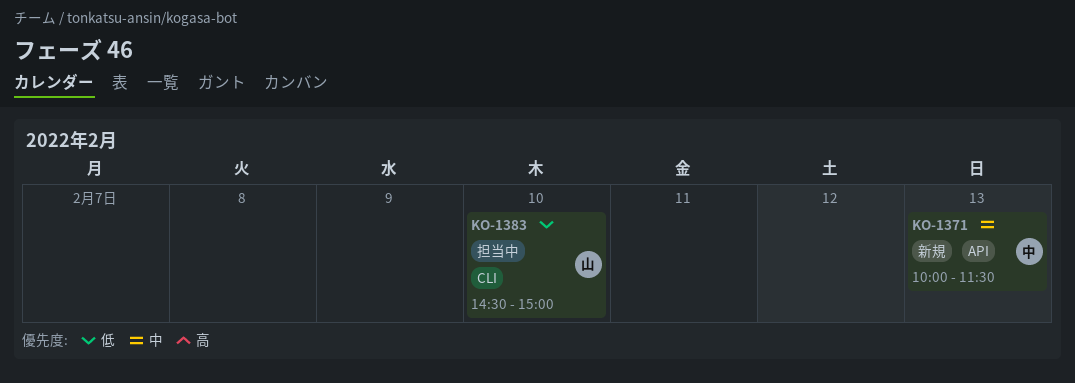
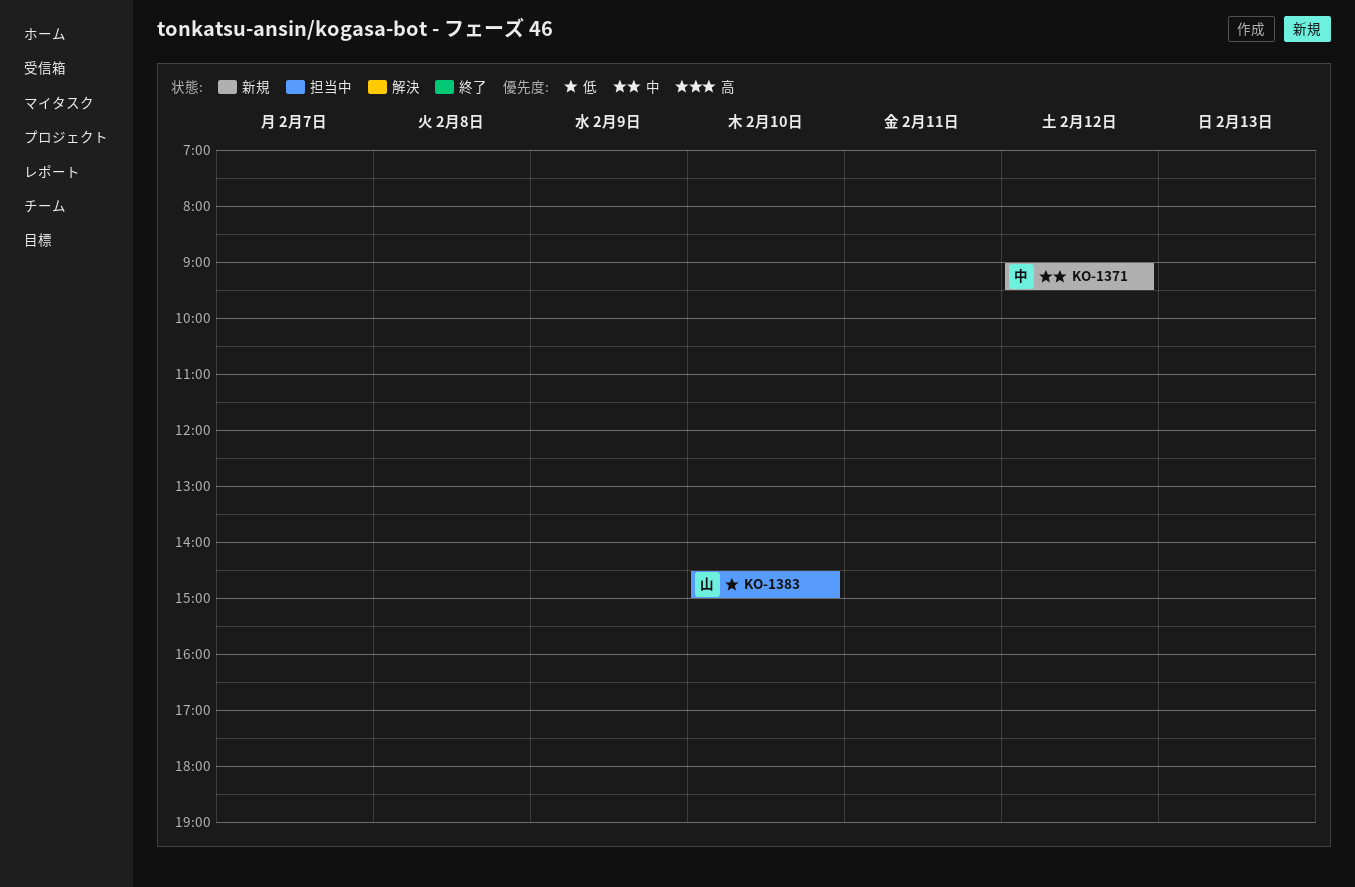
KO-1371, day: Feb 13 -> Feb 12
KO-1371, begins: 10:00 -> 09:00
KO-1371, ends: 11:30 -> 09:30

